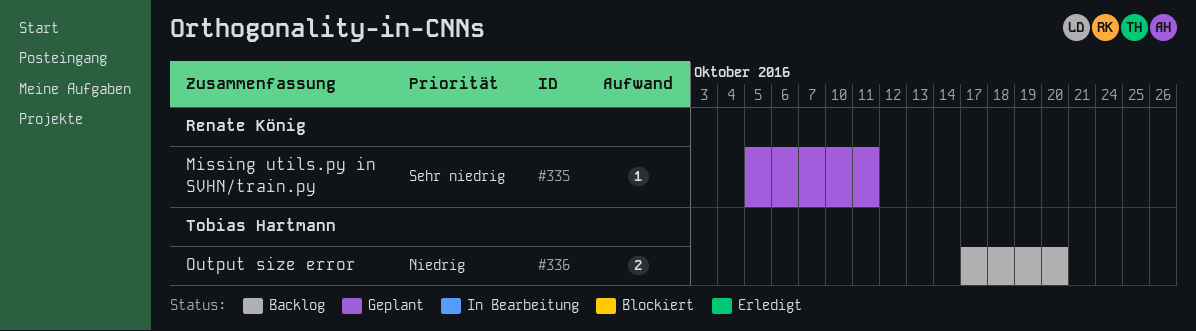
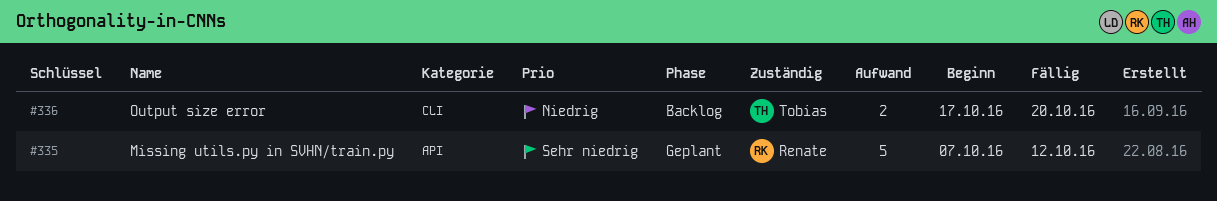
#335, estimate: 1 -> 5
#335, start: Oct 5 -> Oct 7
#335, due: Oct 11 -> Oct 12

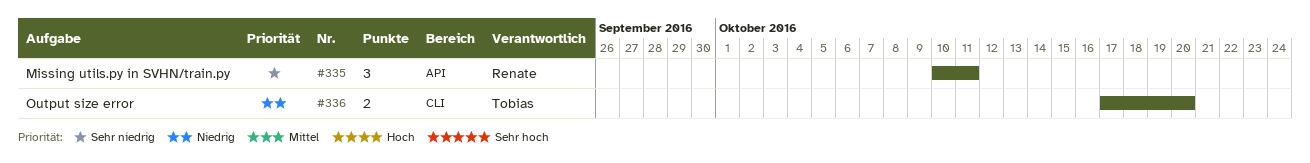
#335, estimate: 5 -> 3
#335, start: Oct 7 -> Oct 10
#335, due: Oct 12 -> Oct 11

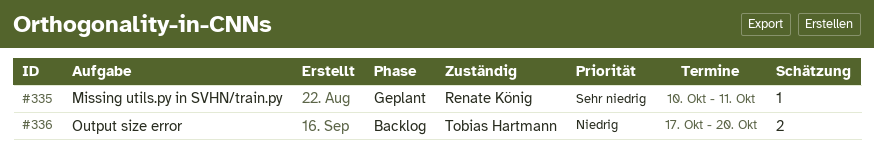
#335, estimate: 3 -> 1

